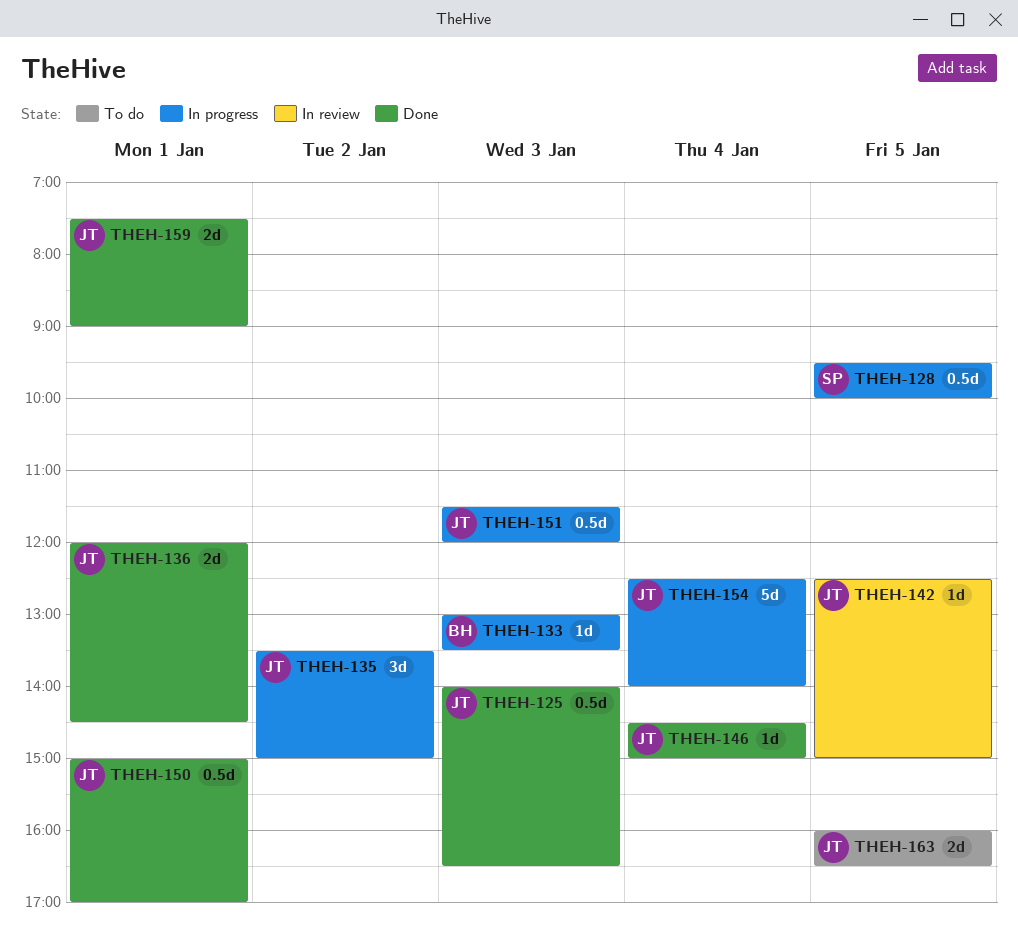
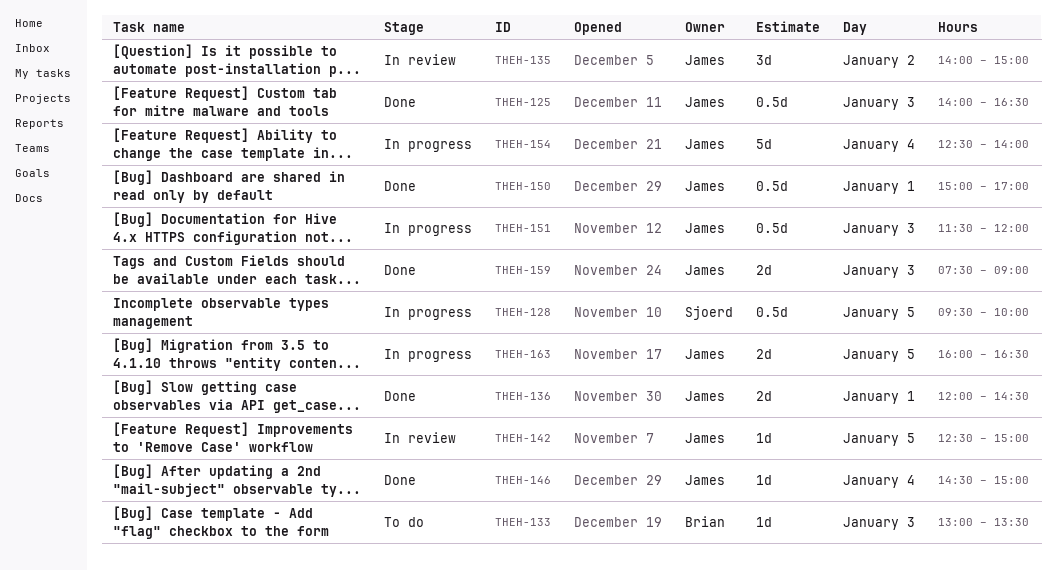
THEH-133, status: In progress -> To do
THEH-135, status: In progress -> In review
THEH-135, begins: 13:30 -> 14:00
THEH-159, day: Jan 1 -> Jan 3
THEH-163, status: To do -> In progress

